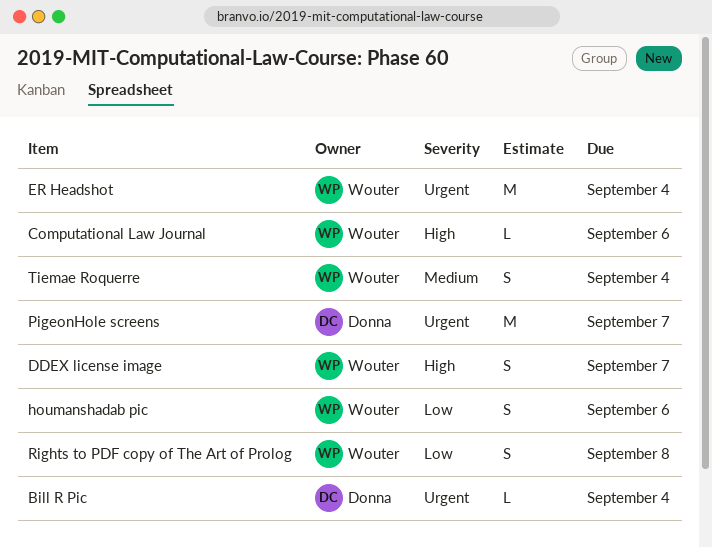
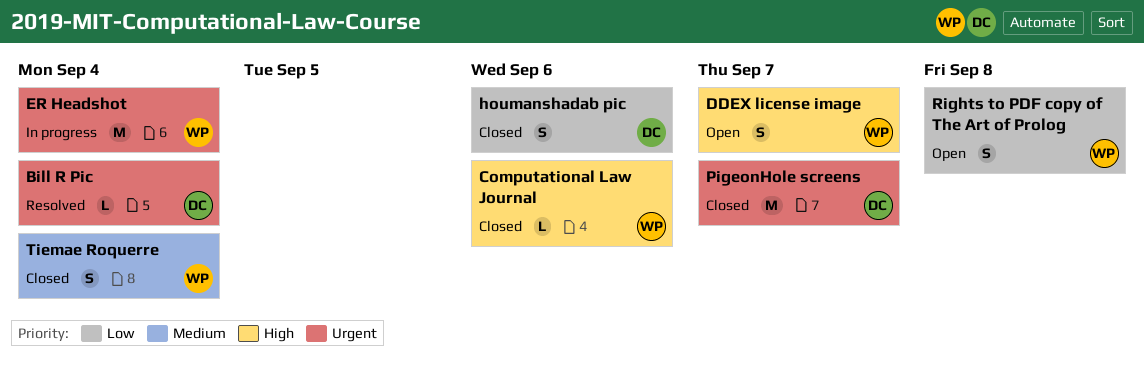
houmanshadab pic, owner: Wouter -> Donna

